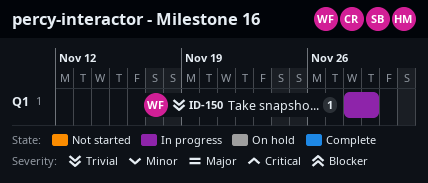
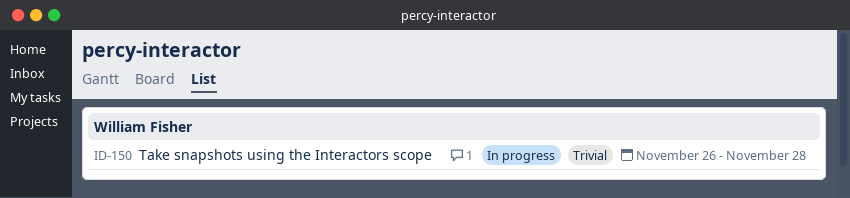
ID-150, start: Nov 28 -> Nov 26
ID-150, due: Nov 29 -> Nov 28

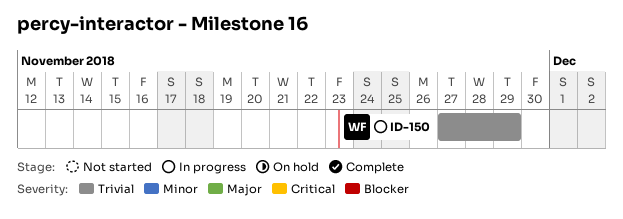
ID-150, start: Nov 26 -> Nov 27
ID-150, due: Nov 28 -> Nov 29

